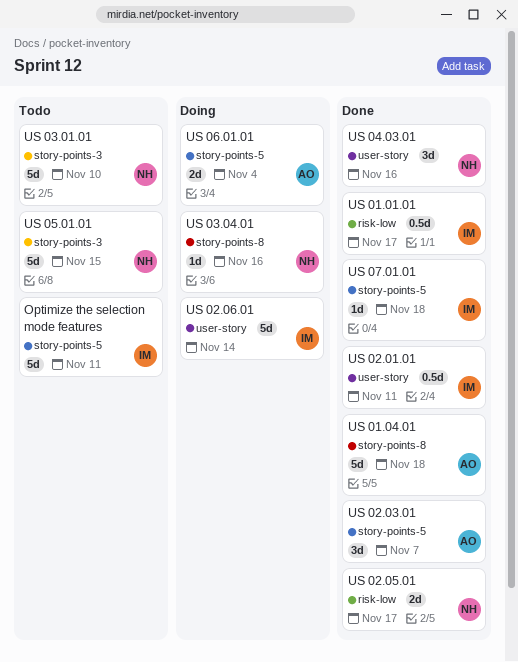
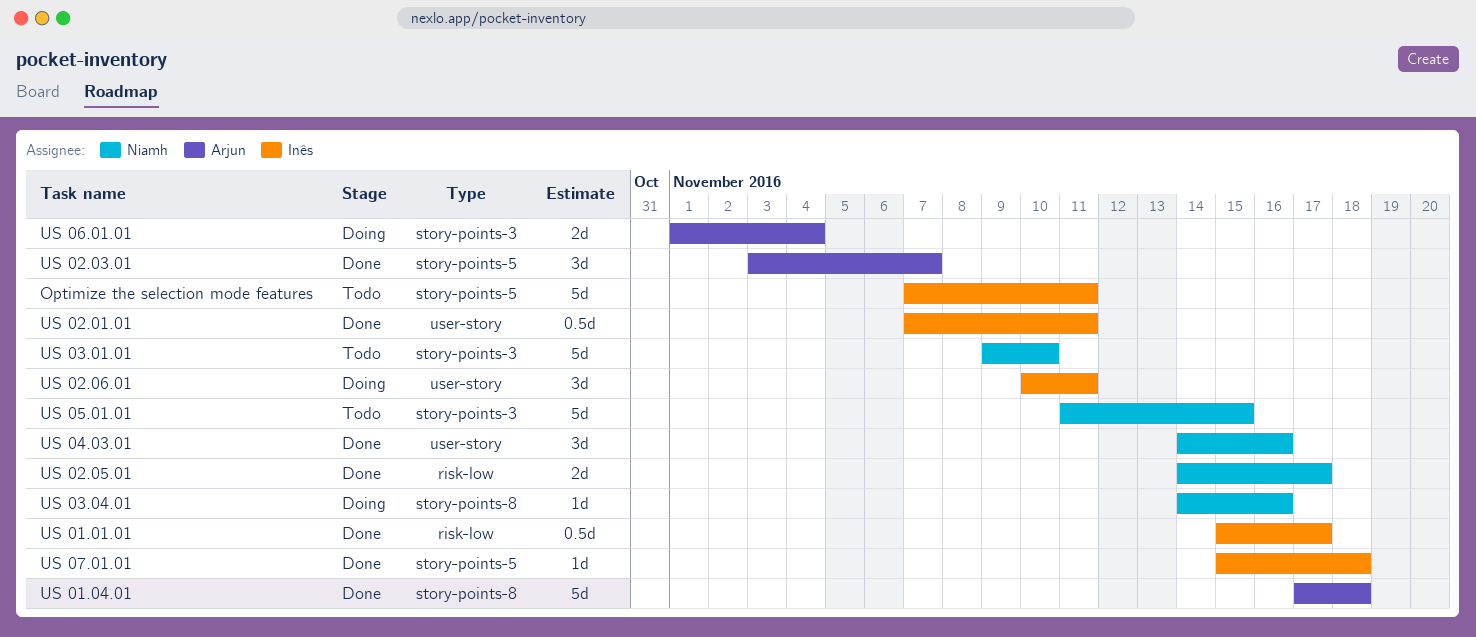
US 02.06.01, estimate: 5d -> 3d
US 02.06.01, due: Nov 14 -> Nov 11
US 06.01.01, label: story-points-5 -> story-points-3

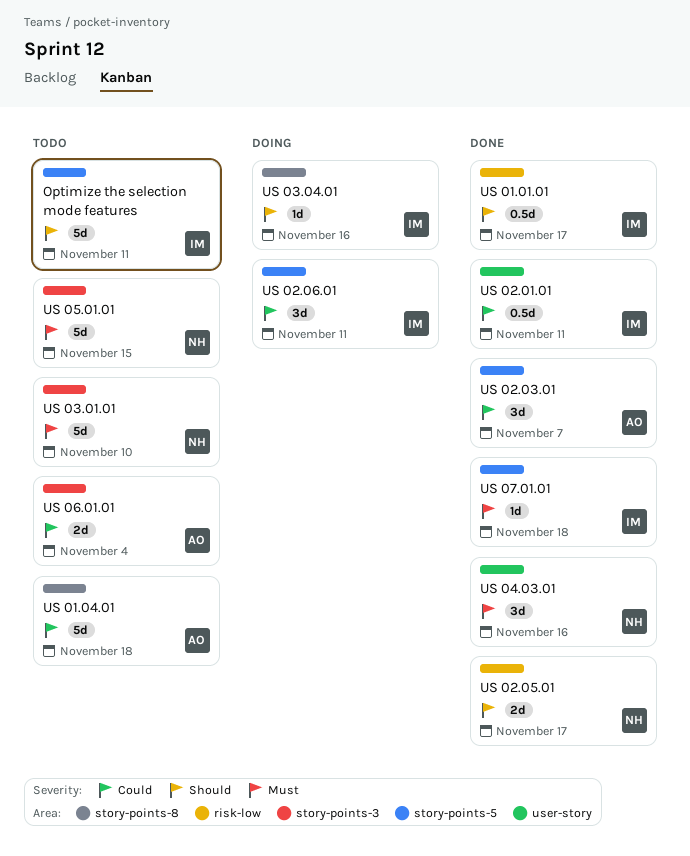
US 01.04.01, status: Done -> Todo
US 02.06.01, label: user-story -> story-points-5
US 03.04.01, owner: Niamh -> Inês
US 06.01.01, status: Doing -> Todo

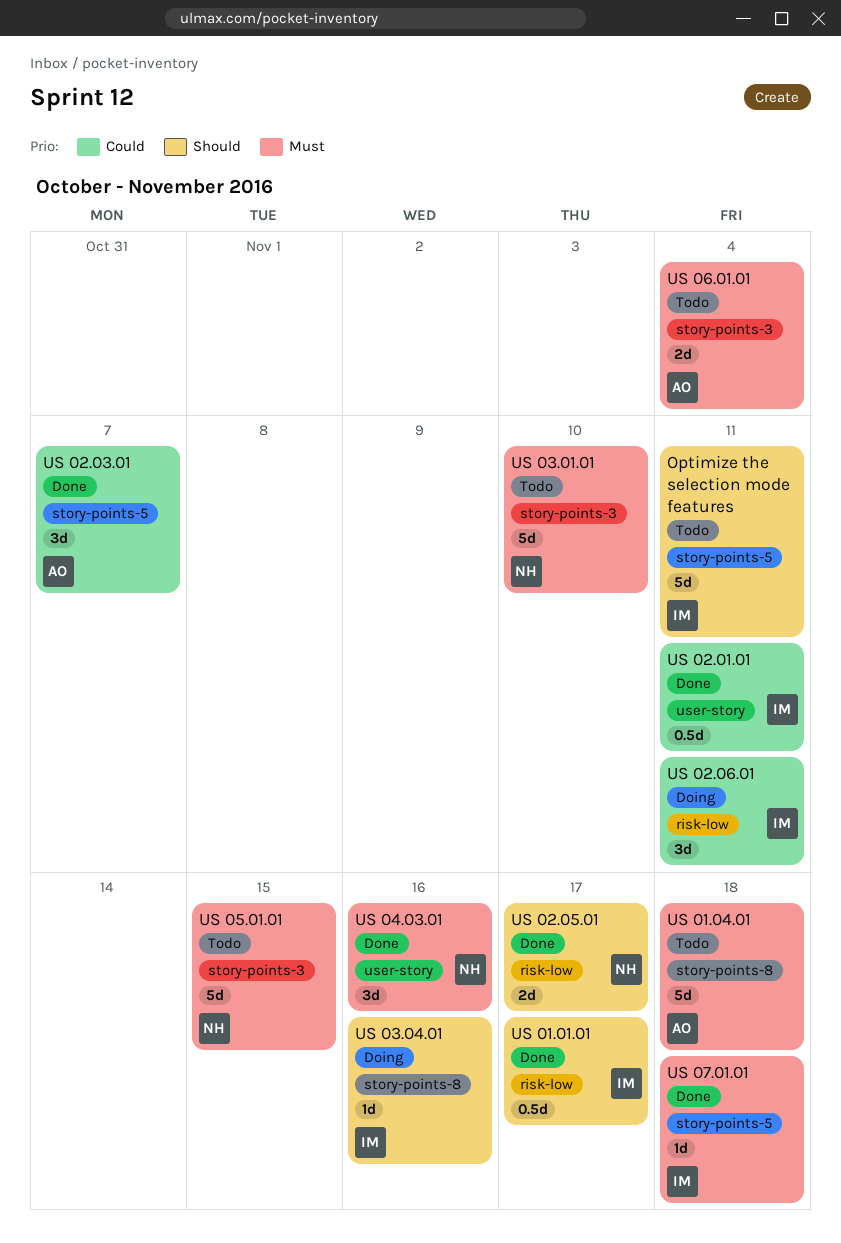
US 01.04.01, priority: Could -> Must
US 02.06.01, label: story-points-5 -> risk-low
US 06.01.01, priority: Could -> Must

